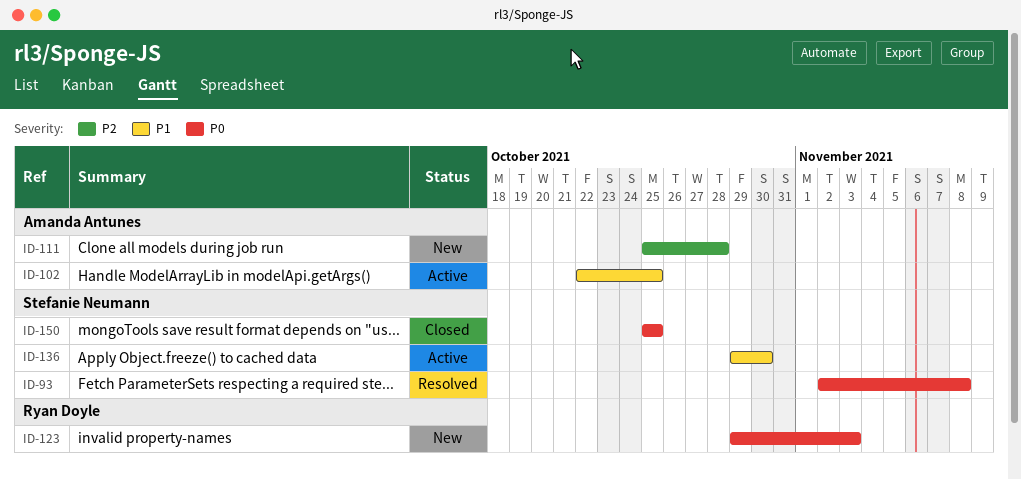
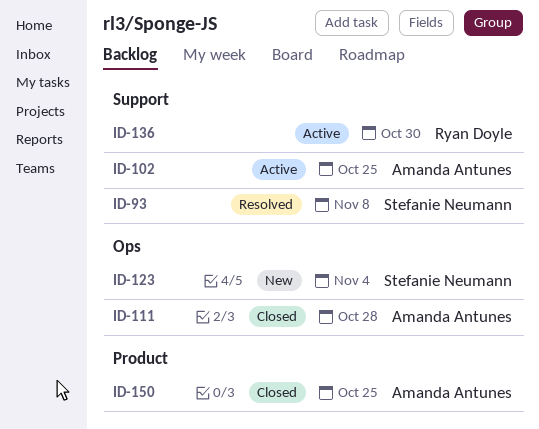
ID-111, status: New -> Closed
ID-123, owner: Ryan Doyle -> Stefanie Neumann
ID-123, due: Nov 3 -> Nov 4
ID-136, owner: Stefanie Neumann -> Ryan Doyle
ID-150, owner: Stefanie Neumann -> Amanda Antunes

